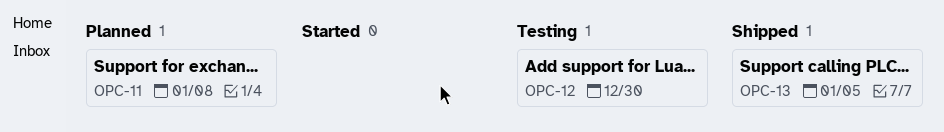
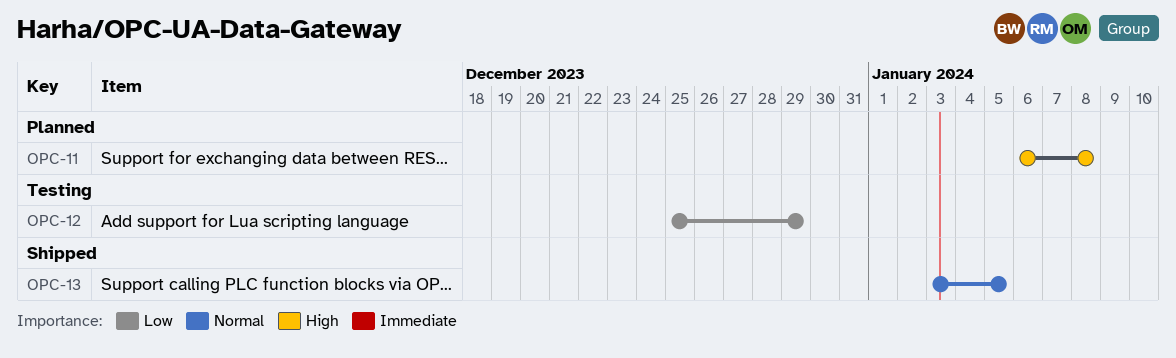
OPC-12, due: Dec 30 -> Dec 29

